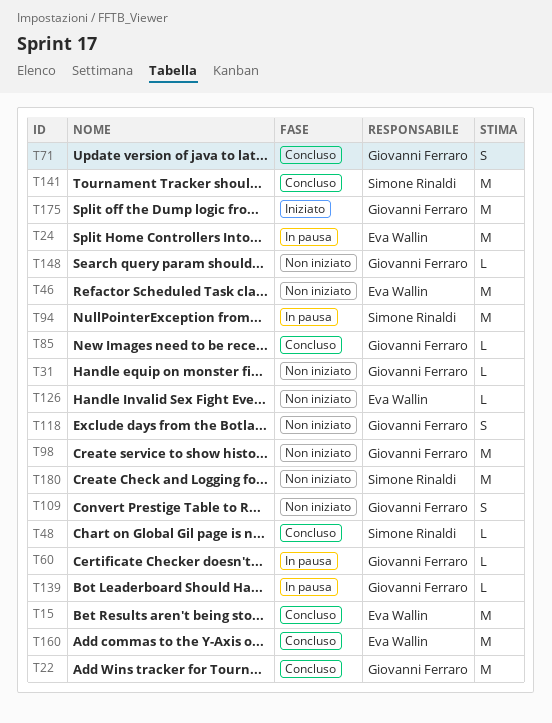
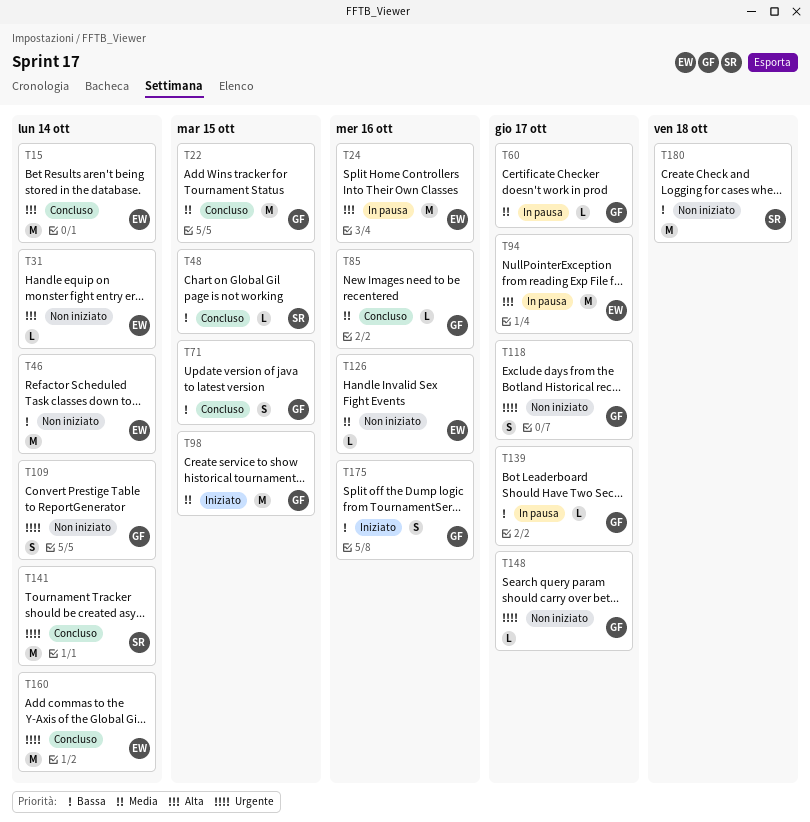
T31, owner: Giovanni Ferraro -> Eva Wallin
T94, owner: Simone Rinaldi -> Eva Wallin
T98, status: Non iniziato -> Iniziato
T175, estimate: M -> S

